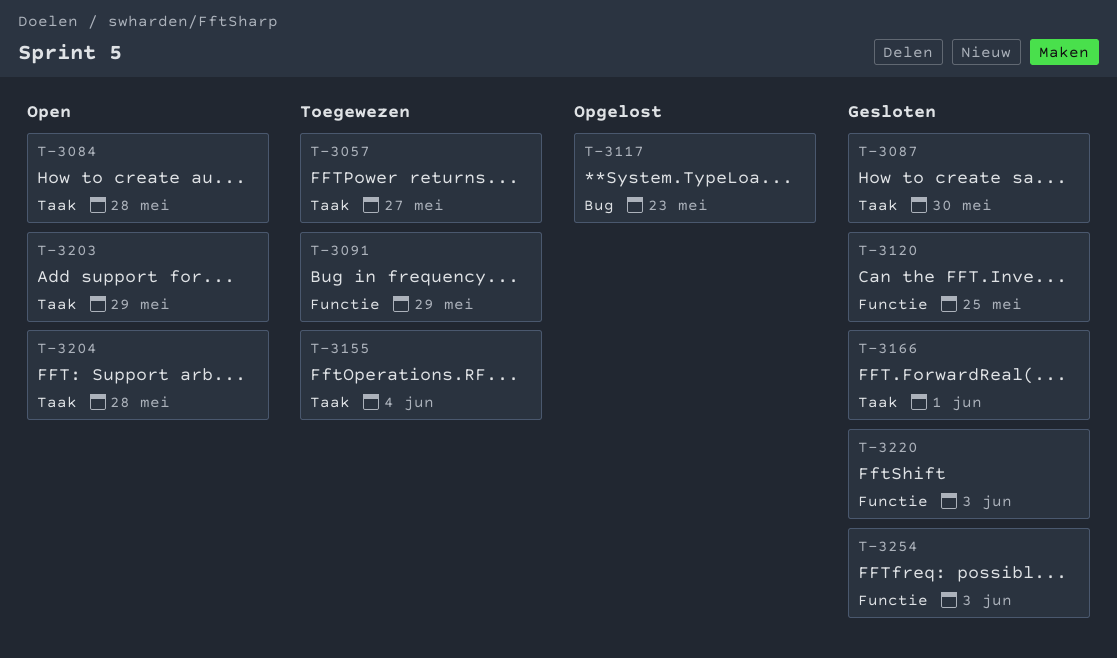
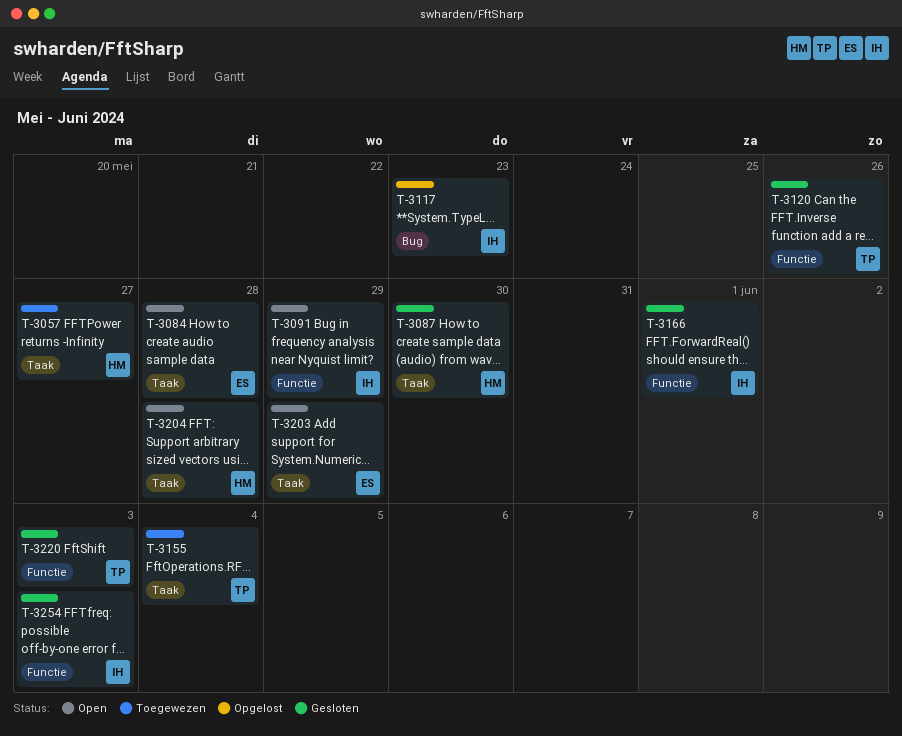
T-3091, status: Toegewezen -> Open
T-3120, due: May 25 -> May 26
T-3166, label: Taak -> Functie

